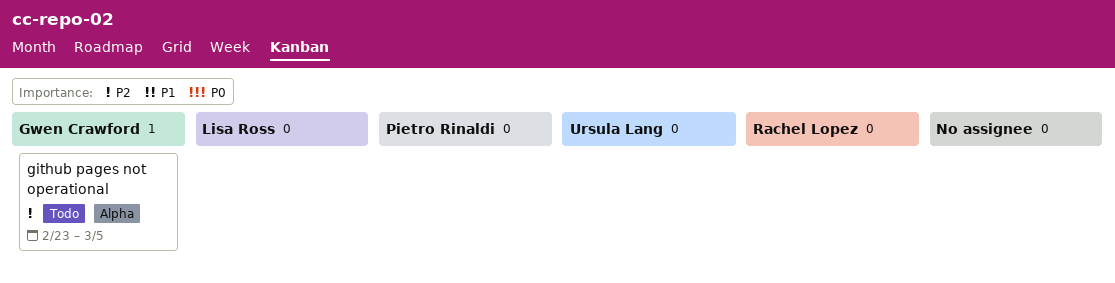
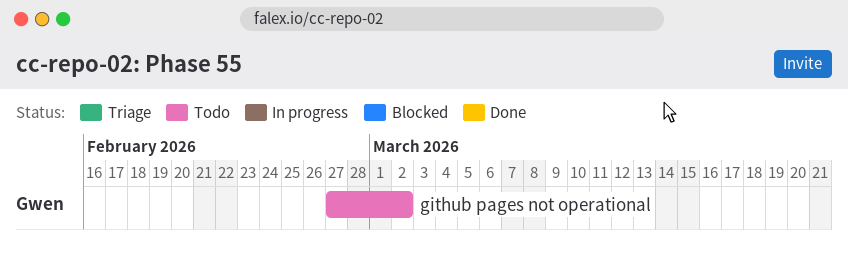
github pages not operational, start: Feb 23 -> Feb 27
github pages not operational, due: Mar 5 -> Mar 2

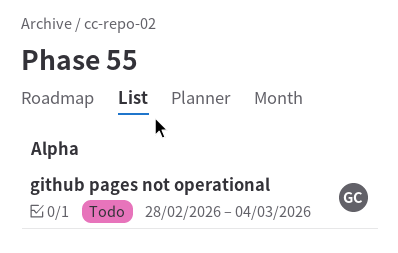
github pages not operational, start: Feb 27 -> Feb 28
github pages not operational, due: Mar 2 -> Mar 4

